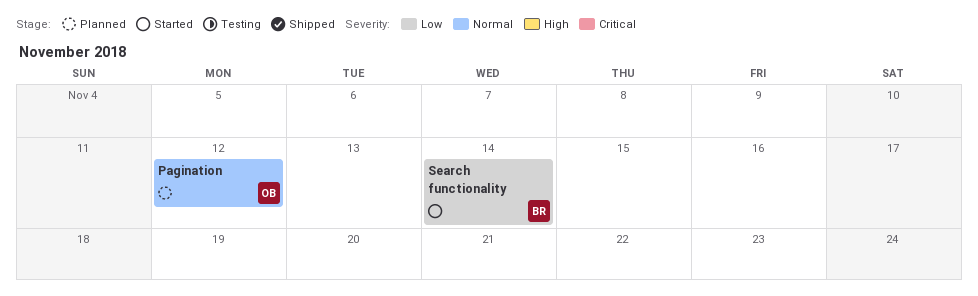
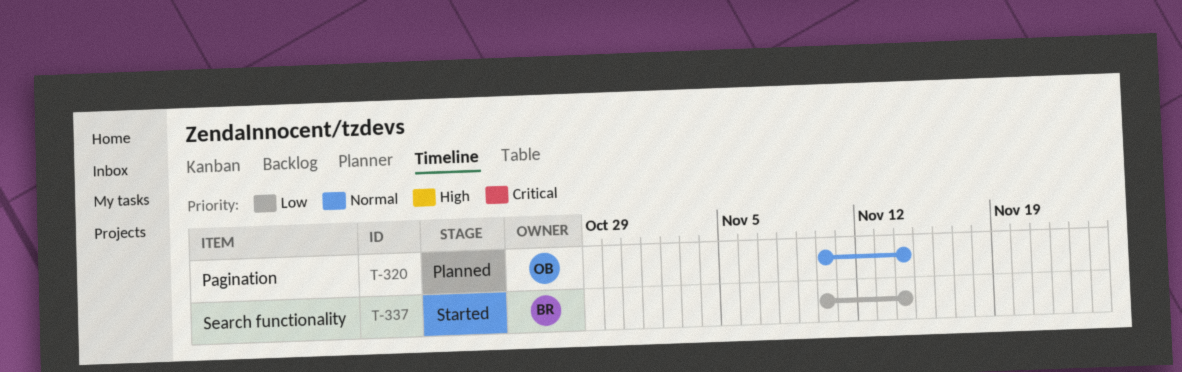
Pagination, due: Nov 12 -> Nov 14

